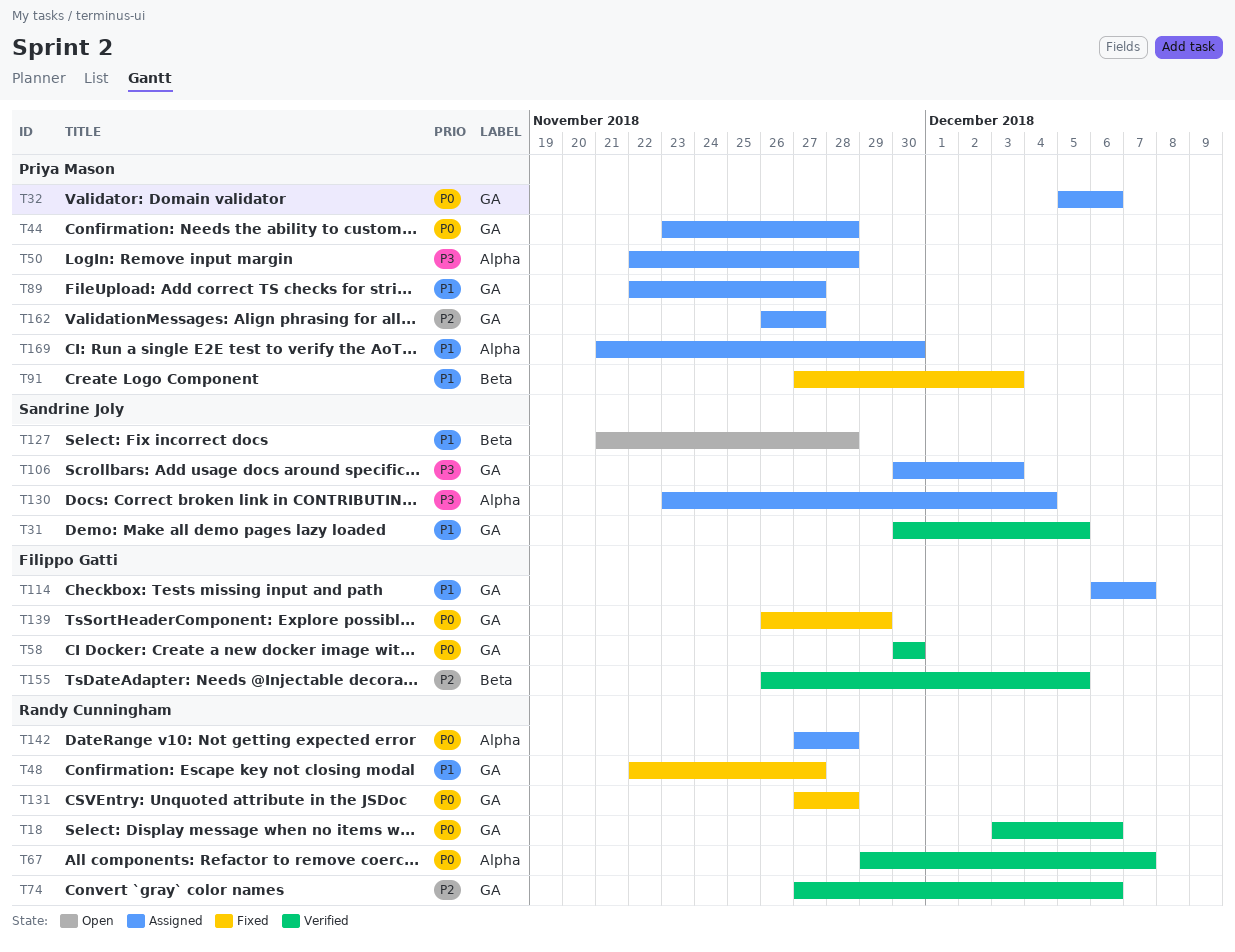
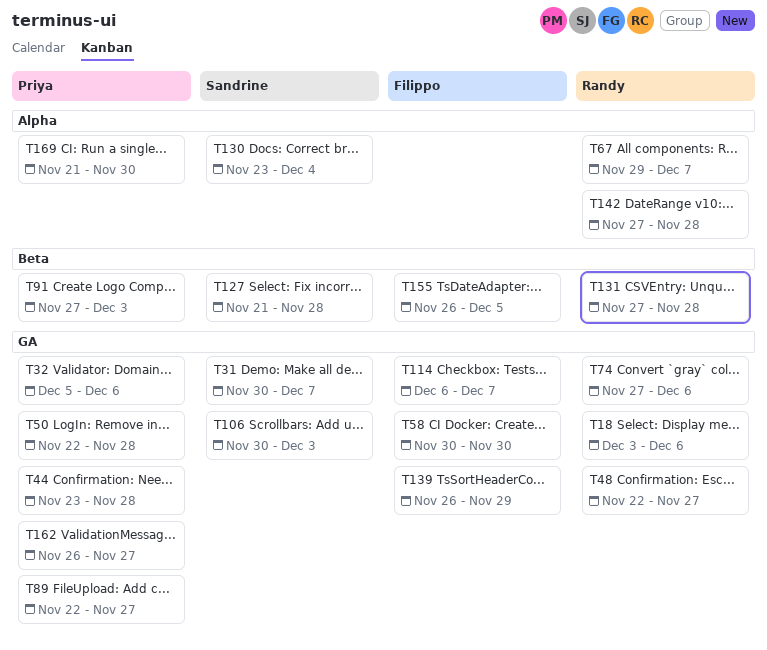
T31, due: Dec 5 -> Dec 7
T50, label: Alpha -> GA
T131, label: GA -> Beta

